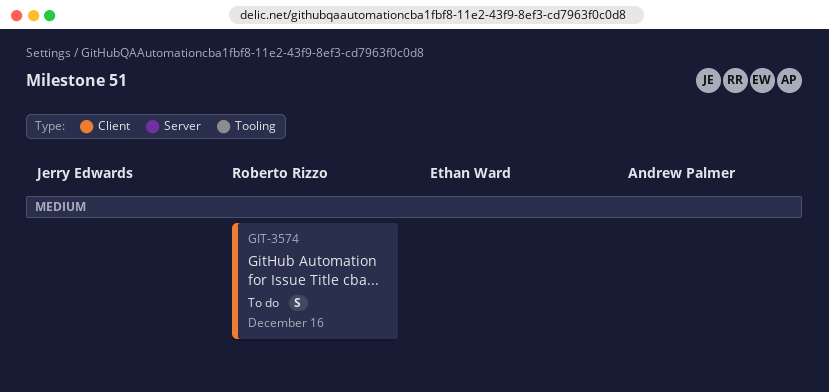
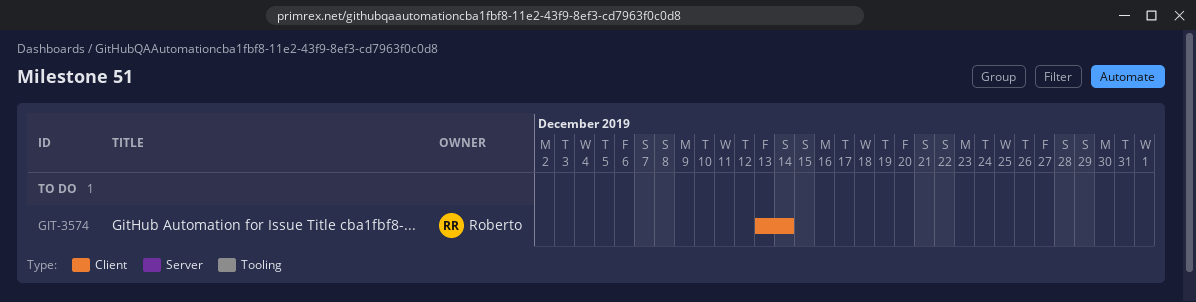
GIT-3574, due: Dec 16 -> Dec 14

